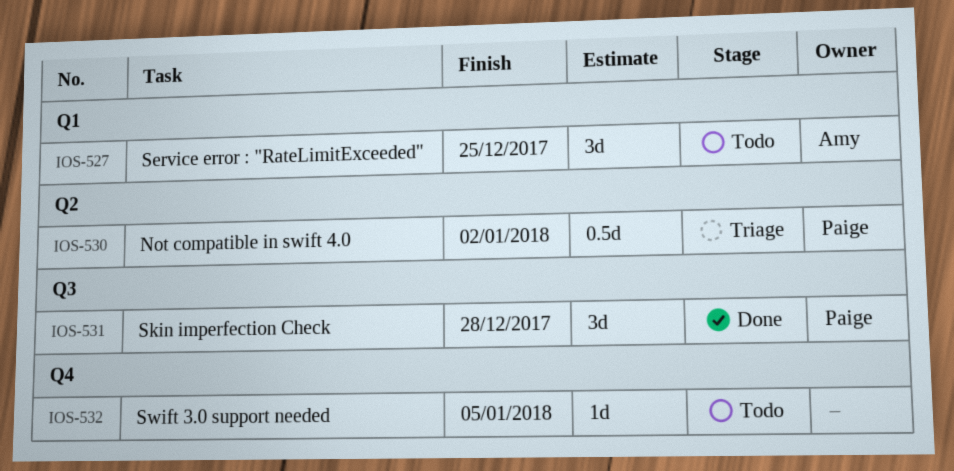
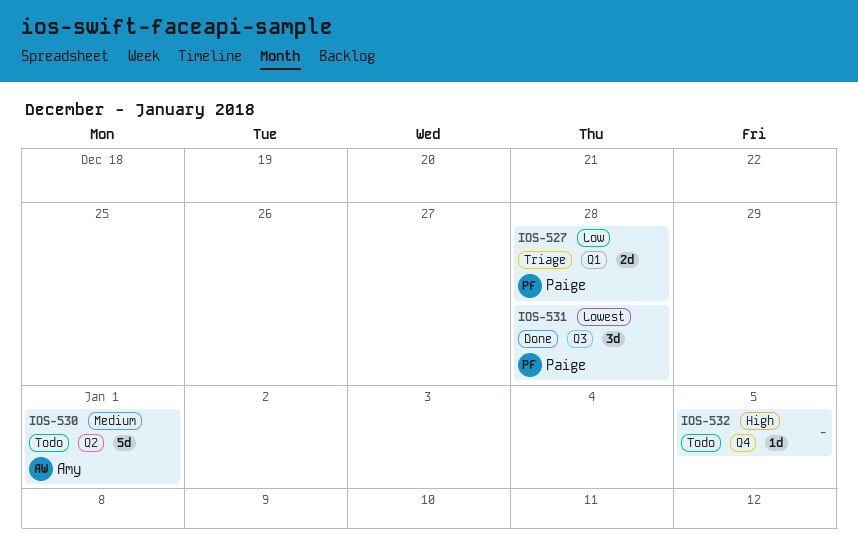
IOS-527, status: Todo -> Triage
IOS-527, owner: Amy -> Paige
IOS-527, estimate: 3d -> 2d
IOS-527, due: Dec 25 -> Dec 28
IOS-530, status: Triage -> Todo
IOS-530, owner: Paige -> Amy
IOS-530, estimate: 0.5d -> 5d
IOS-530, due: Jan 2 -> Jan 1

